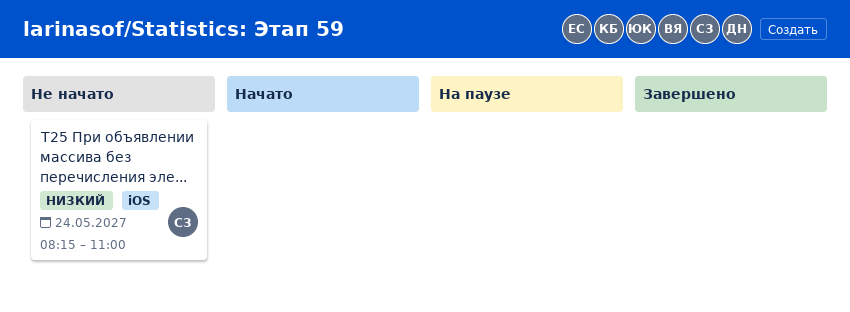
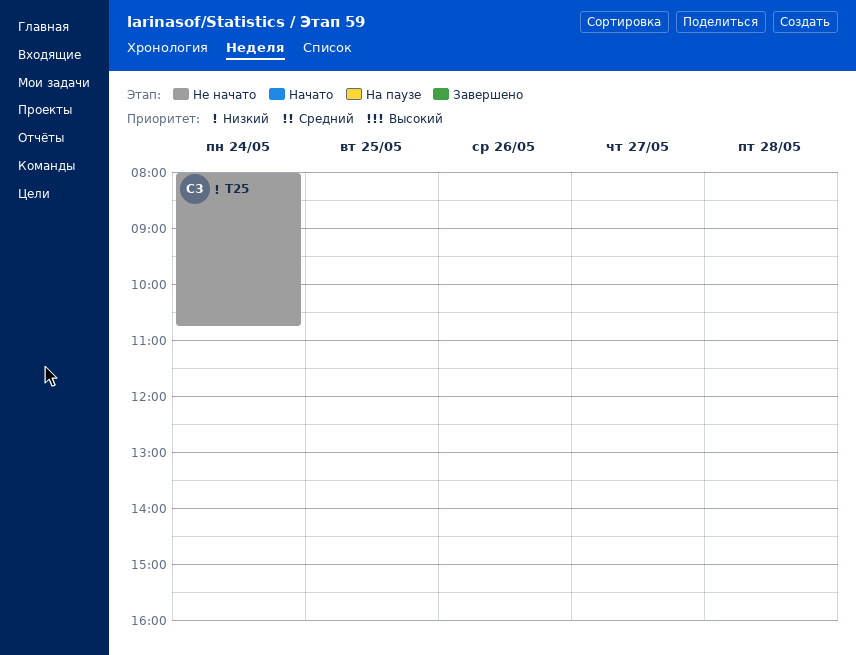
T25, begins: 08:15 -> 08:00
T25, ends: 11:00 -> 10:45

